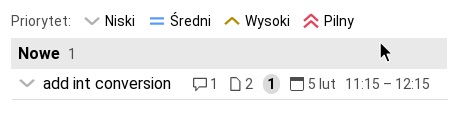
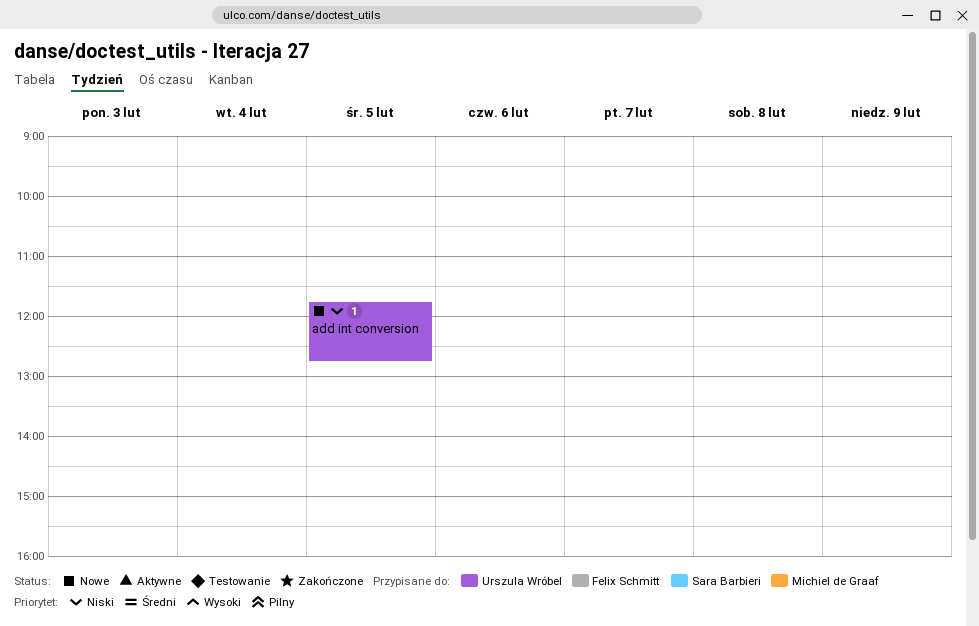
add int conversion, begins: 11:15 -> 11:45
add int conversion, ends: 12:15 -> 12:45

